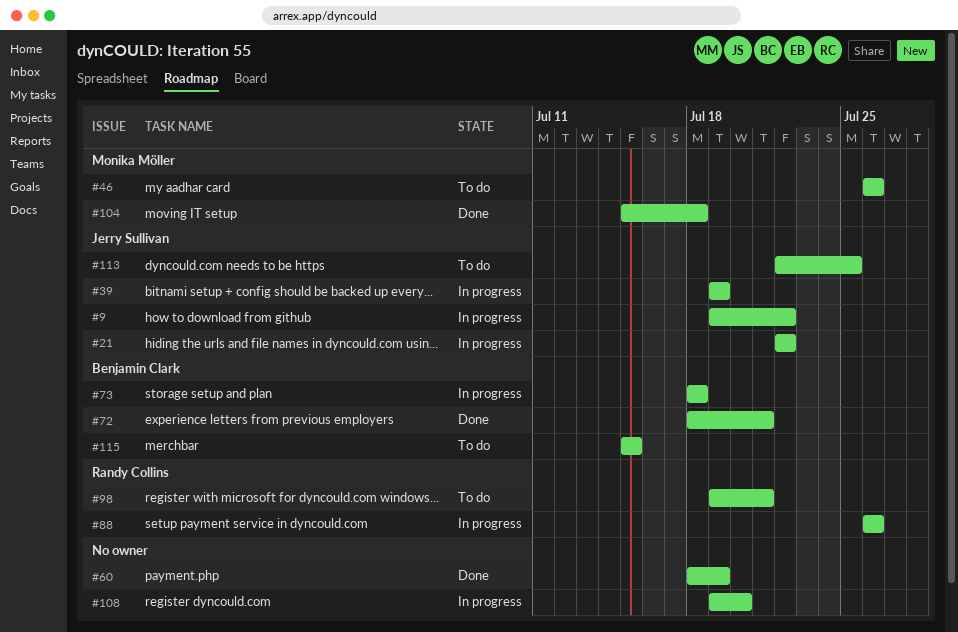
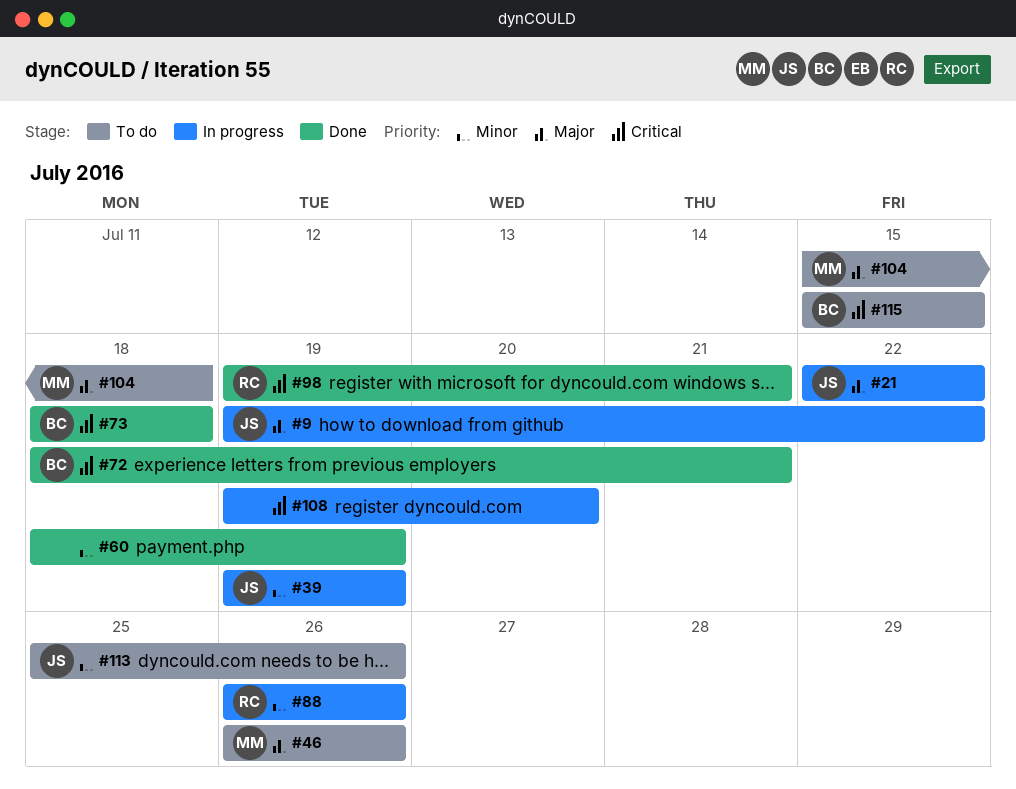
#73, status: In progress -> Done
#98, status: To do -> Done
#104, status: Done -> To do
#113, start: Jul 22 -> Jul 25
#113, due: Jul 25 -> Jul 26

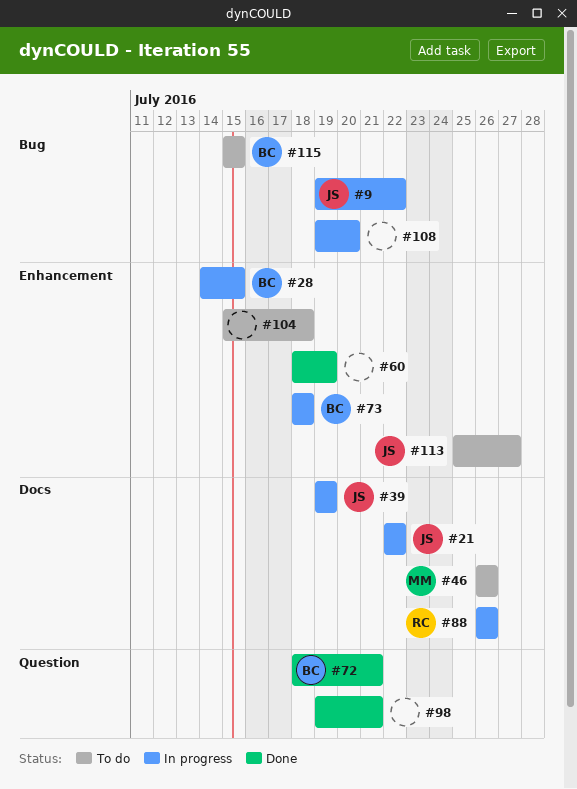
#28: none -> present
#73, status: Done -> In progress
#98, owner: RC -> none
#104, owner: MM -> none
#113, due: Jul 26 -> Jul 27

